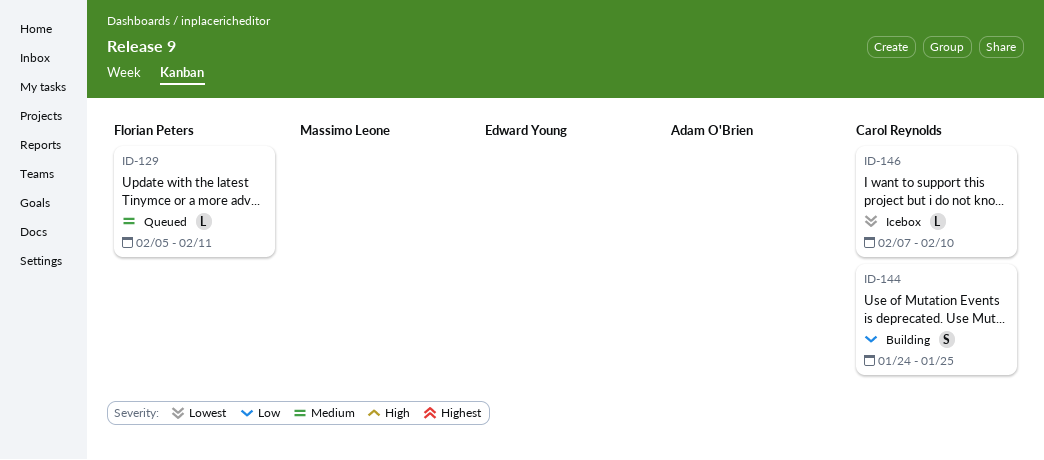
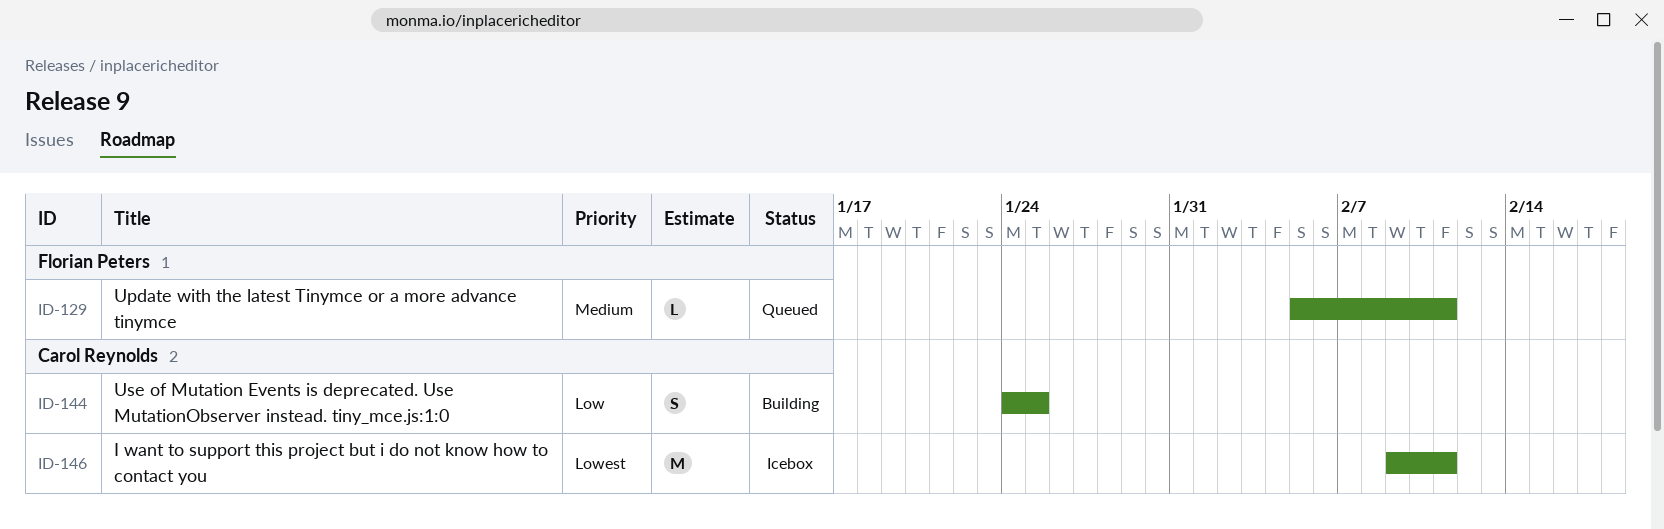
ID-146, estimate: L -> M
ID-146, start: Feb 7 -> Feb 9
ID-146, due: Feb 10 -> Feb 11

